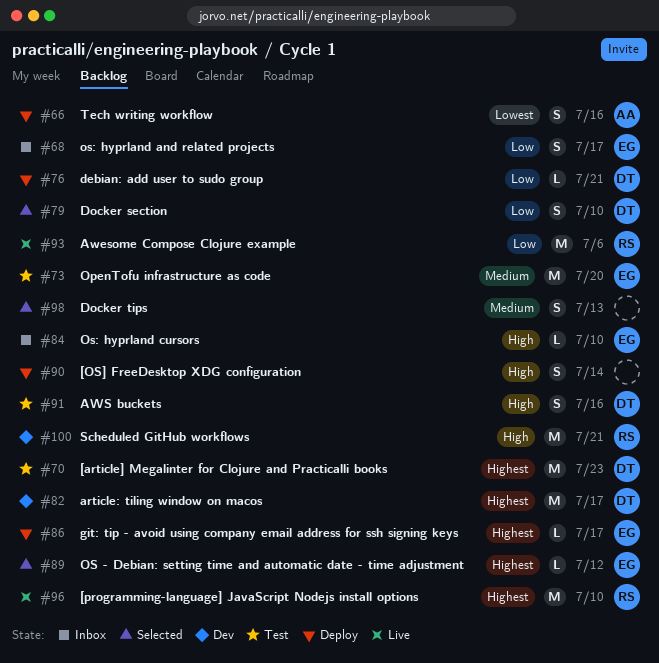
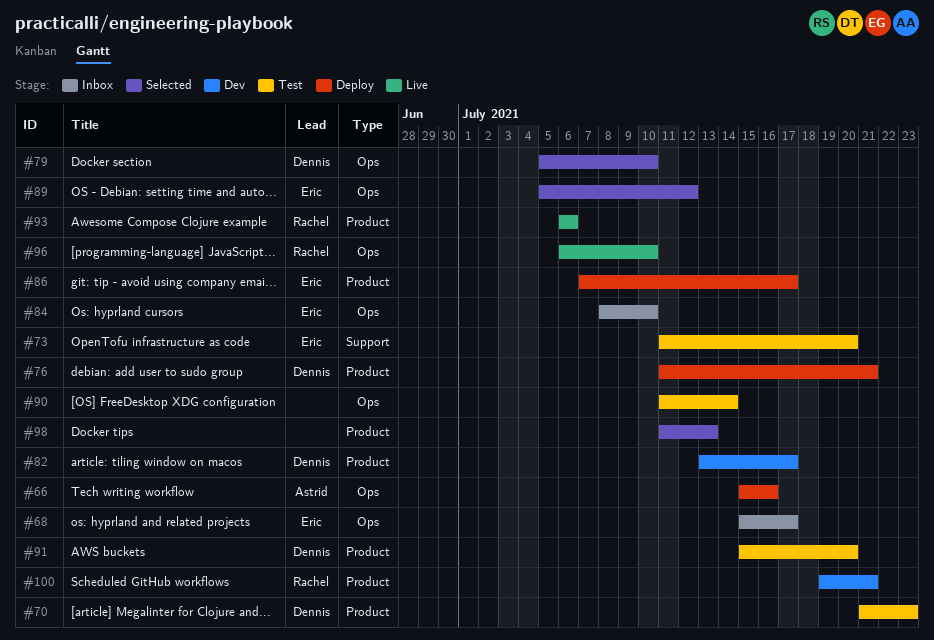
#90, status: Deploy -> Test
#91, due: Jul 16 -> Jul 20

